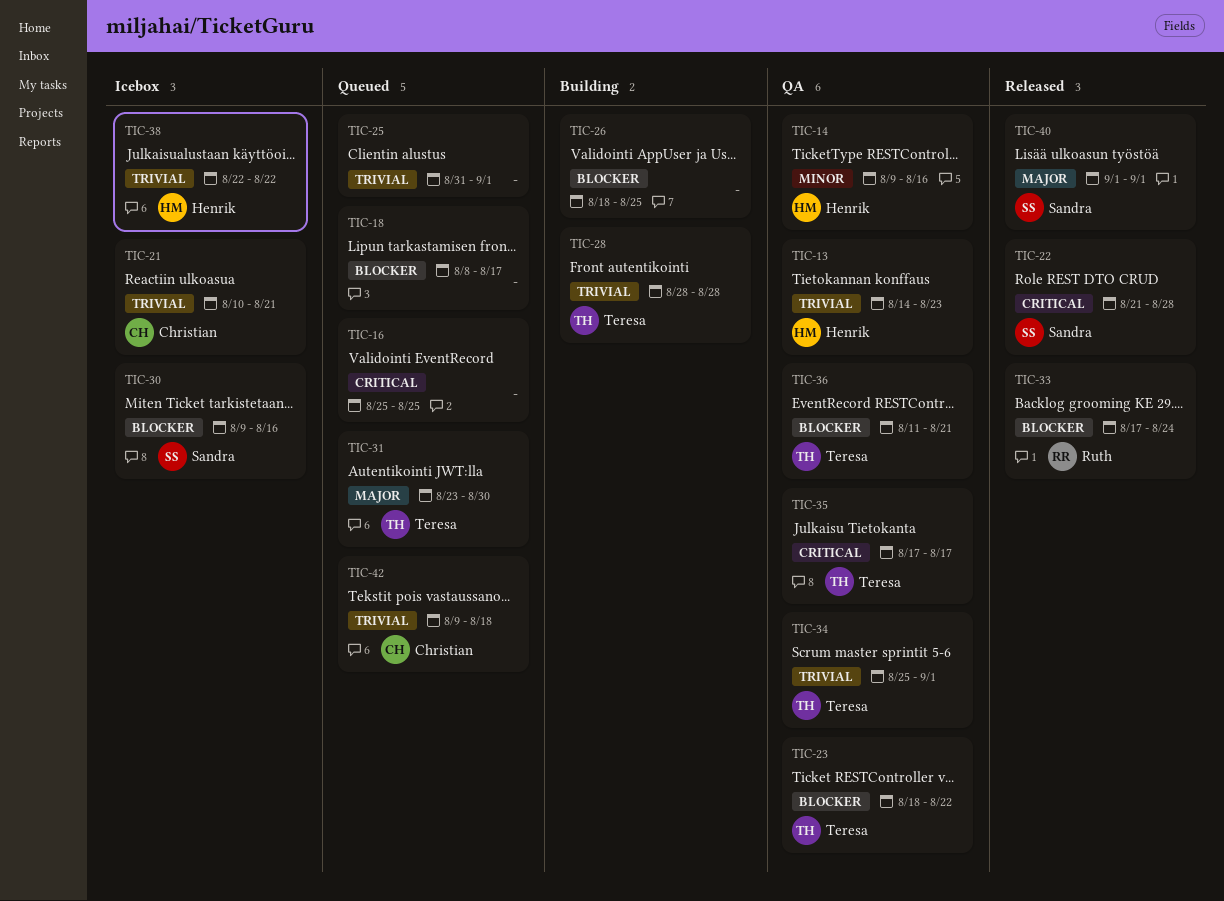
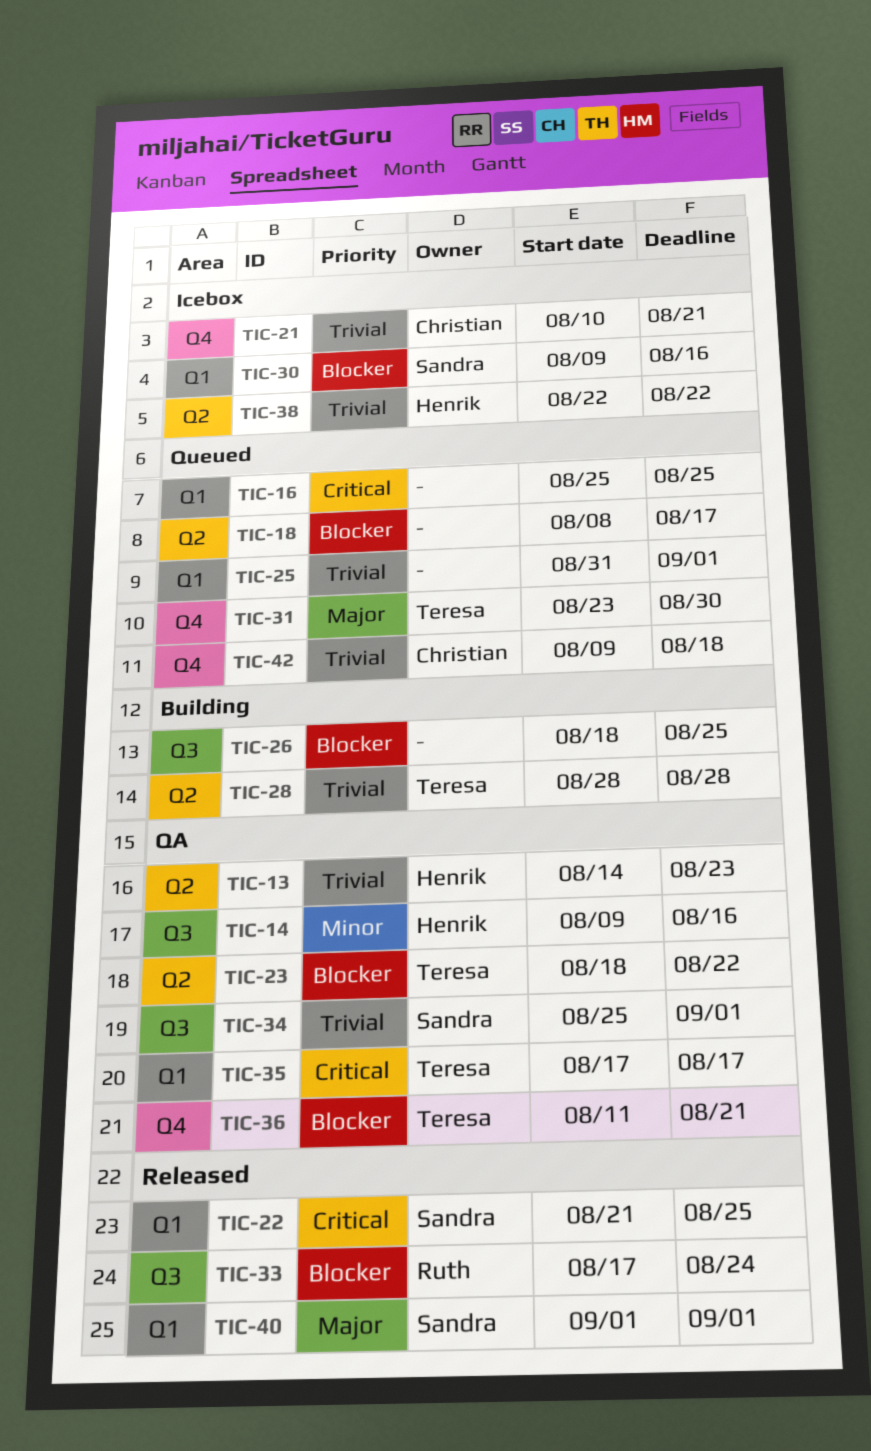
TIC-22, due: Aug 28 -> Aug 25
TIC-34, owner: Teresa -> Sandra

